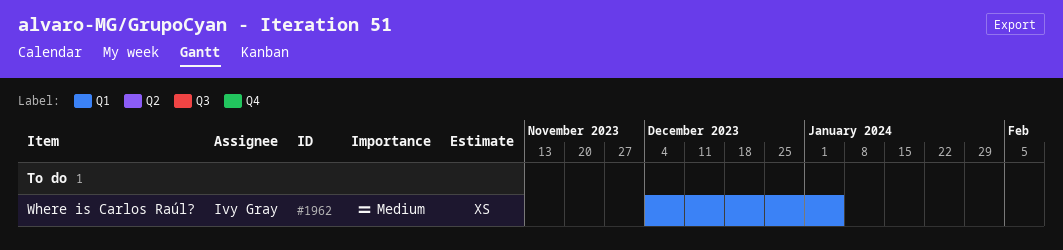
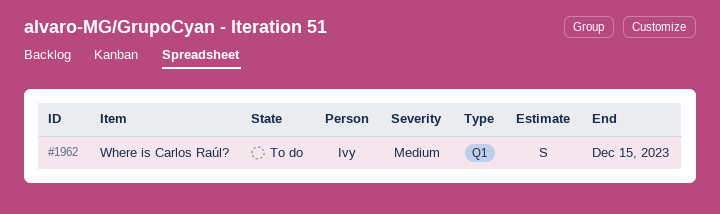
#1962, estimate: XS -> S
#1962, due: Jan 5 -> Dec 15

